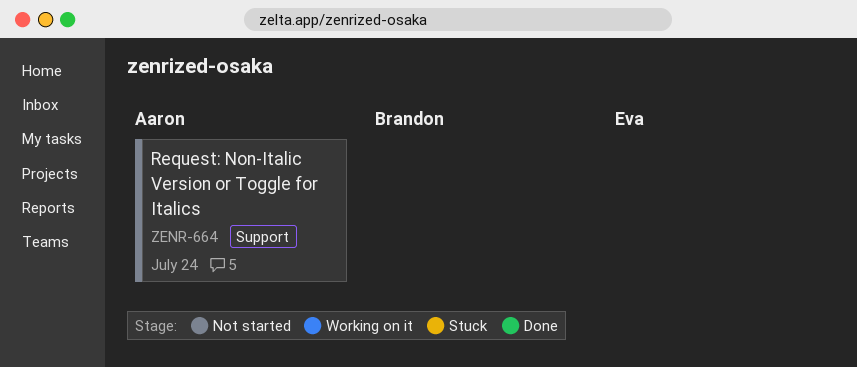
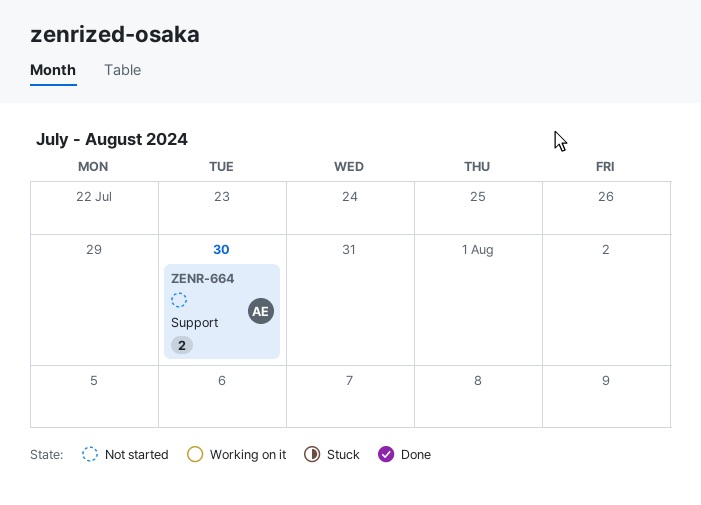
ZENR-664, due: Jul 24 -> Jul 30

